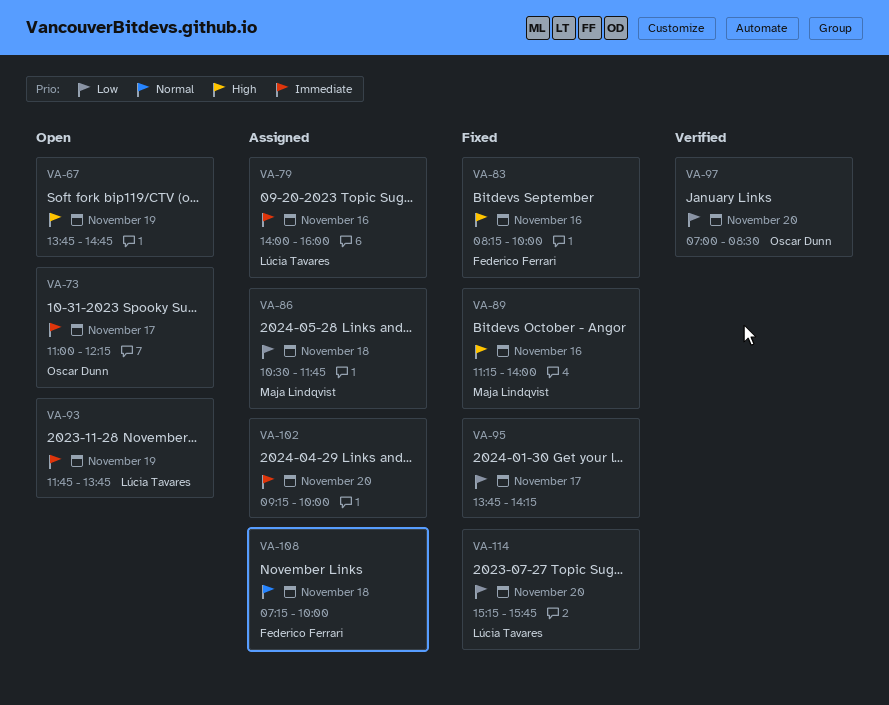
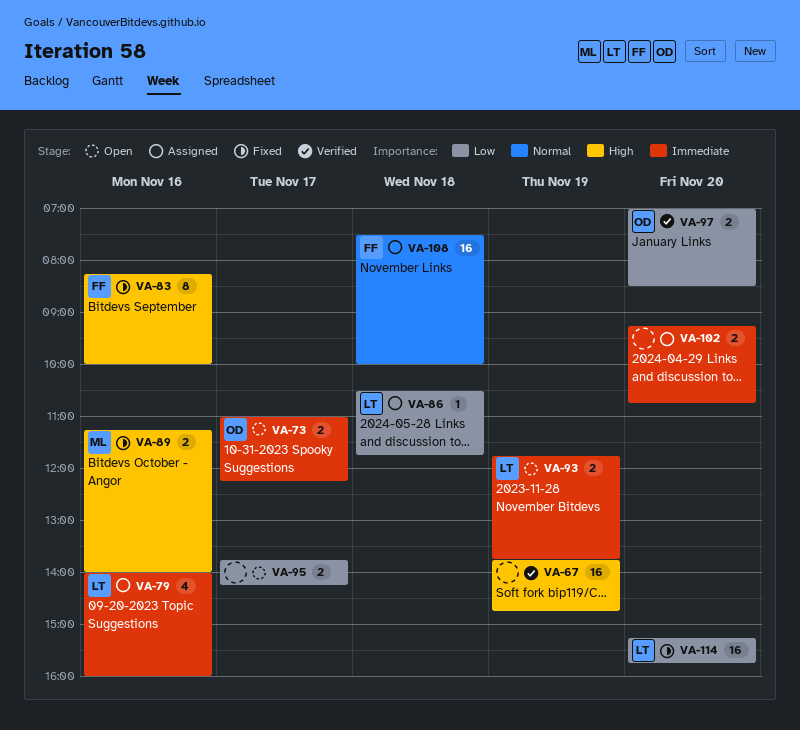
VA-67, status: Open -> Verified
VA-86, owner: Maja Lindqvist -> Lúcia Tavares
VA-95, status: Fixed -> Open
VA-102, ends: 10:00 -> 10:45
VA-108, begins: 07:15 -> 07:30

